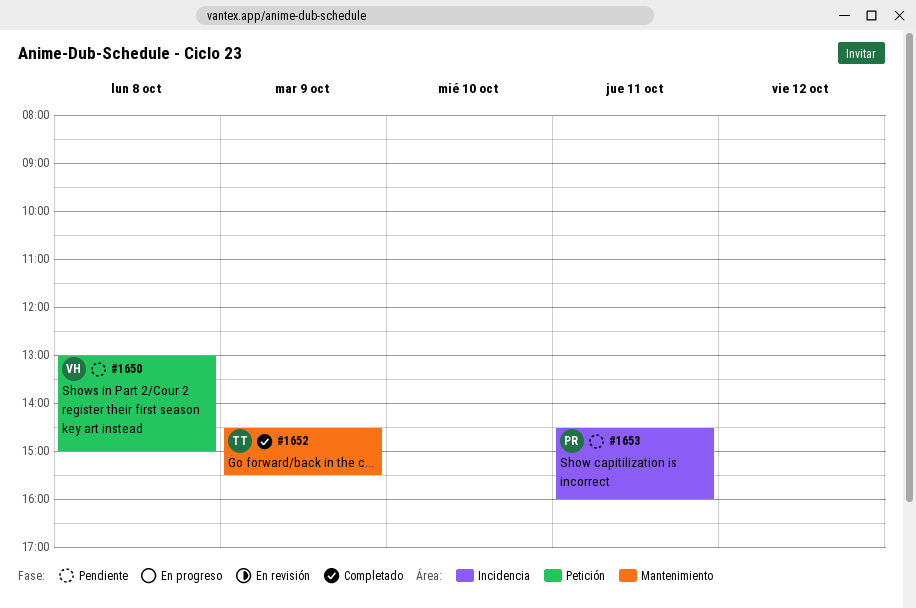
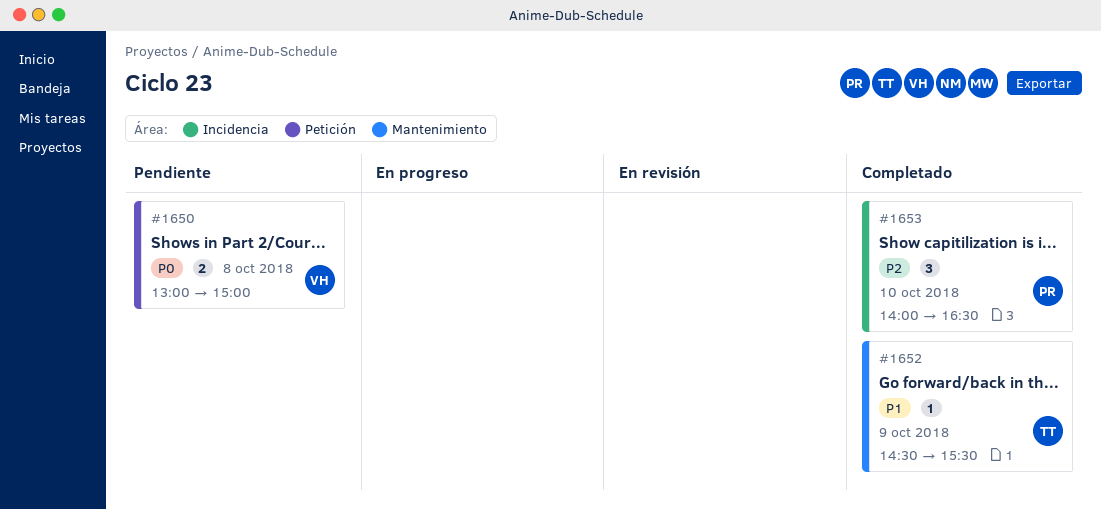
#1653, status: Pendiente -> Completado
#1653, day: Oct 11 -> Oct 10
#1653, begins: 14:30 -> 14:00
#1653, ends: 16:00 -> 16:30

